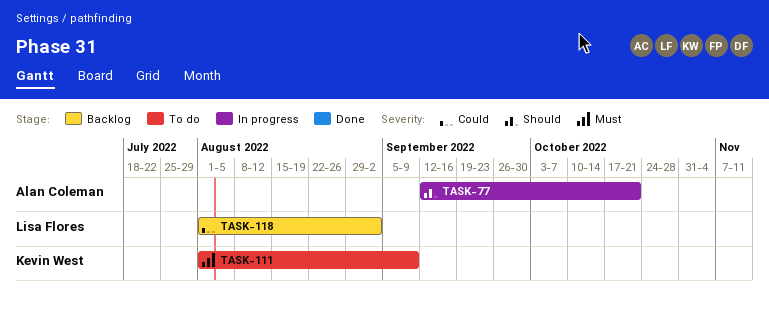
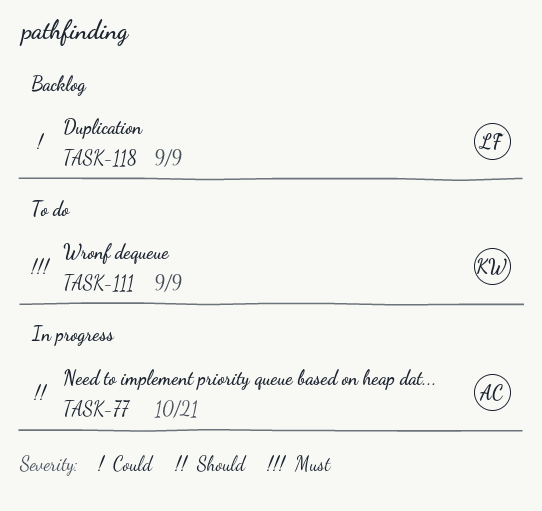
TASK-118, due: Sep 2 -> Sep 9

